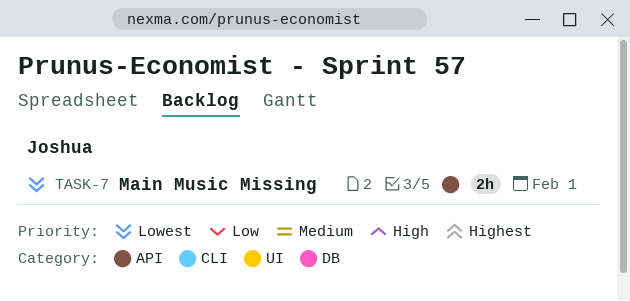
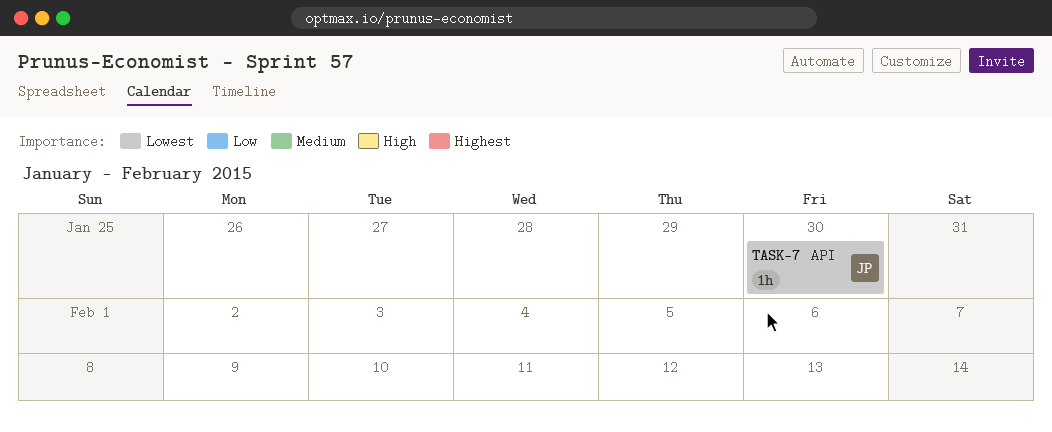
TASK-7, estimate: 2h -> 1h
TASK-7, due: Feb 1 -> Jan 30

